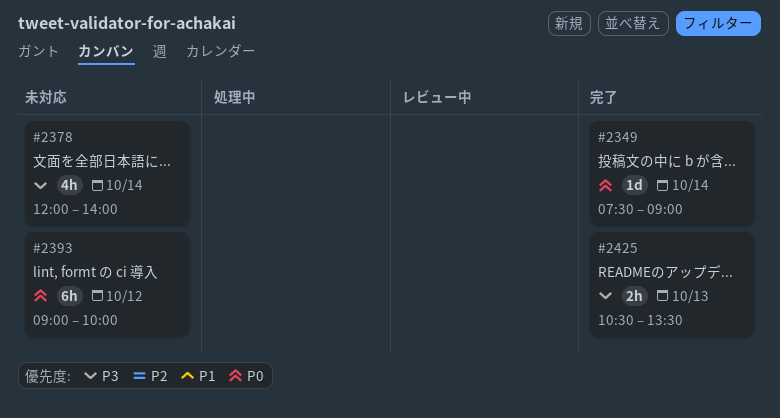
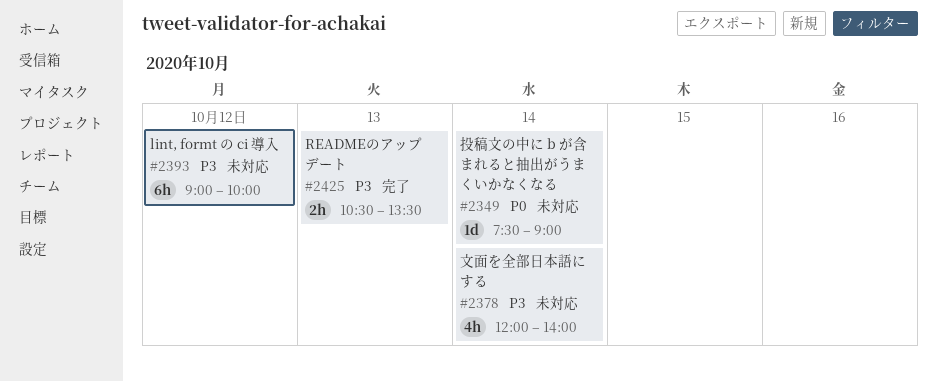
#2349, status: 完了 -> 未対応
#2393, priority: P0 -> P3

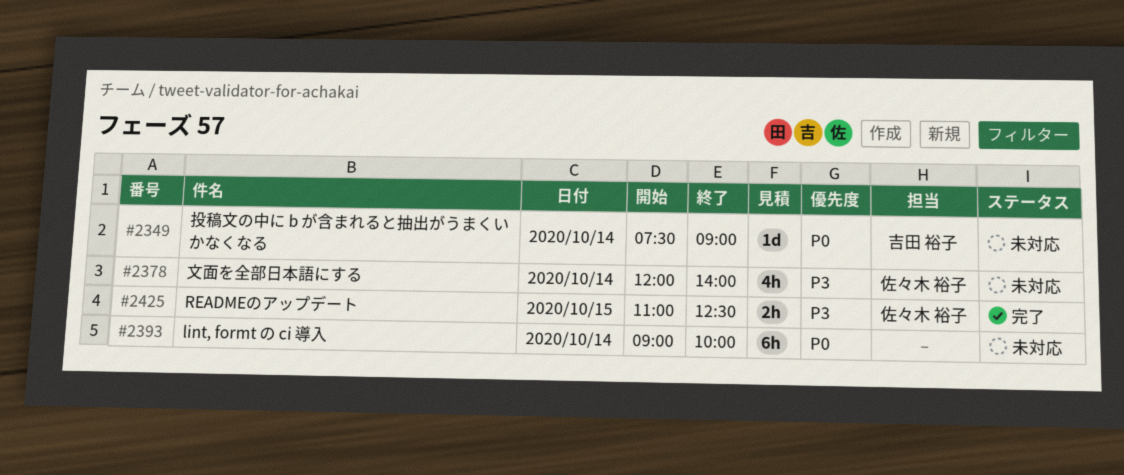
#2393, priority: P3 -> P0
#2393, day: Oct 12 -> Oct 14
#2425, day: Oct 13 -> Oct 15
#2425, begins: 10:30 -> 11:00
#2425, ends: 13:30 -> 12:30

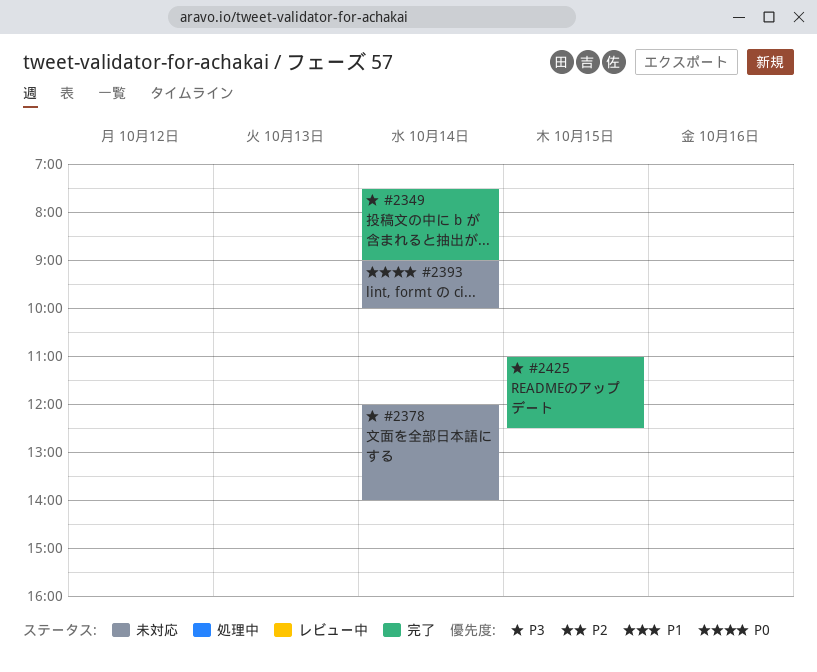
#2349, status: 未対応 -> 完了
#2349, priority: P0 -> P3

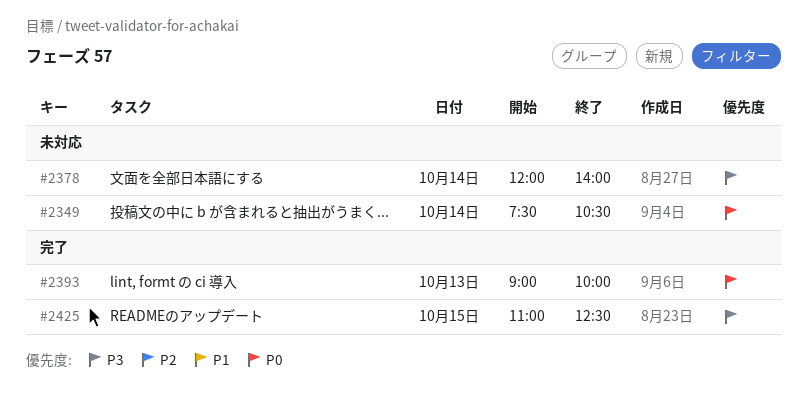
#2349, status: 完了 -> 未対応
#2349, priority: P3 -> P0
#2349, ends: 09:00 -> 10:30
#2393, status: 未対応 -> 完了
#2393, day: Oct 14 -> Oct 13

